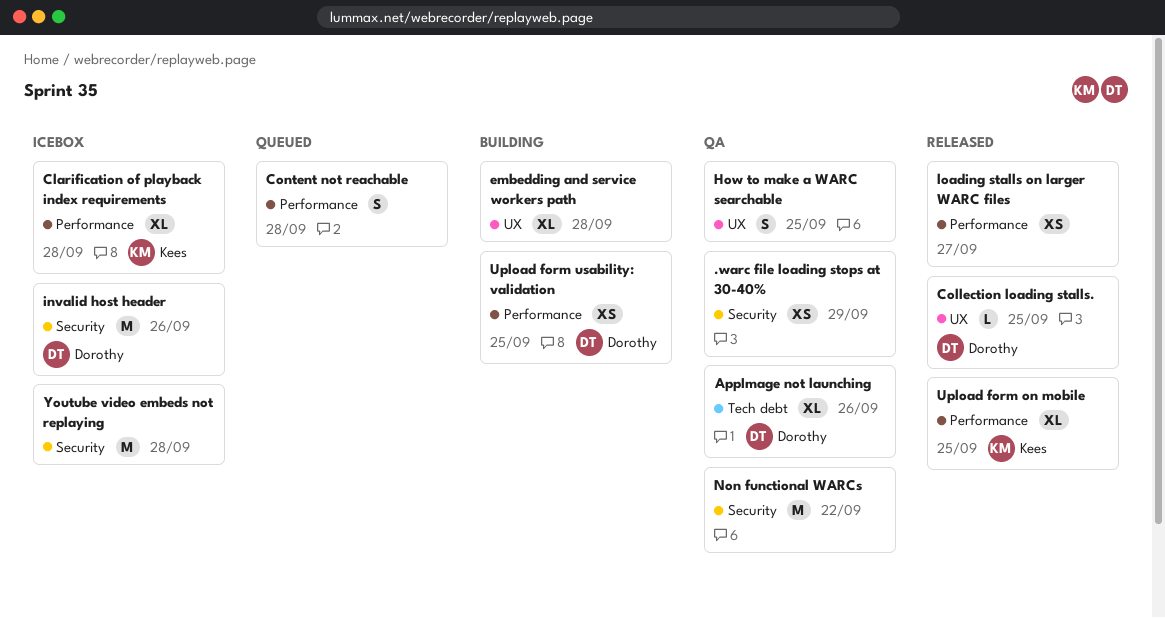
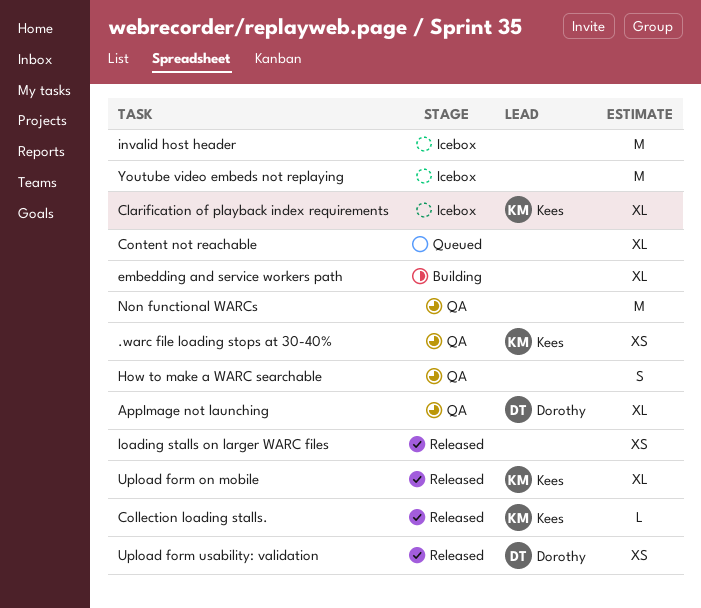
.warc file loading stops at 30-40%, owner: none -> Kees
Collection loading stalls., owner: Dorothy -> Kees
Content not reachable, estimate: S -> XL
invalid host header, owner: Dorothy -> none
Upload form usability: validation, status: Building -> Released

